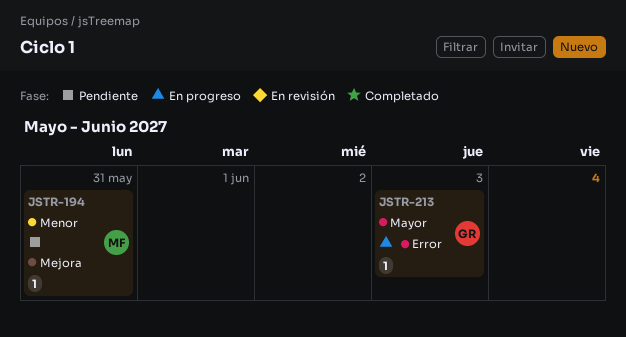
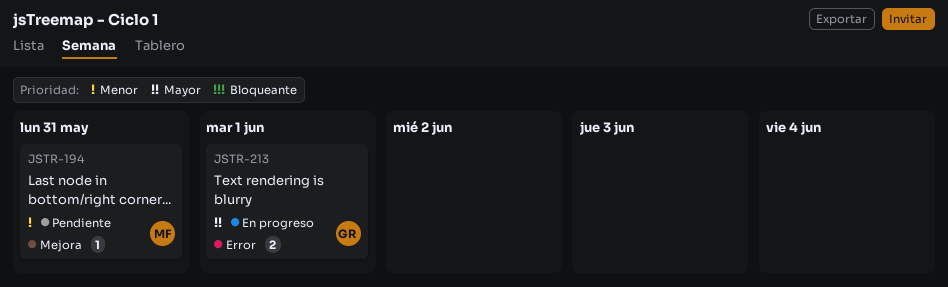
JSTR-213, estimate: 1 -> 2
JSTR-213, due: Jun 3 -> Jun 1

